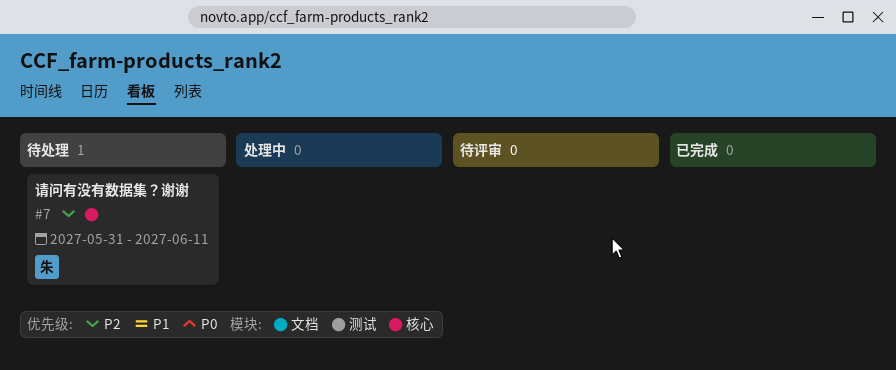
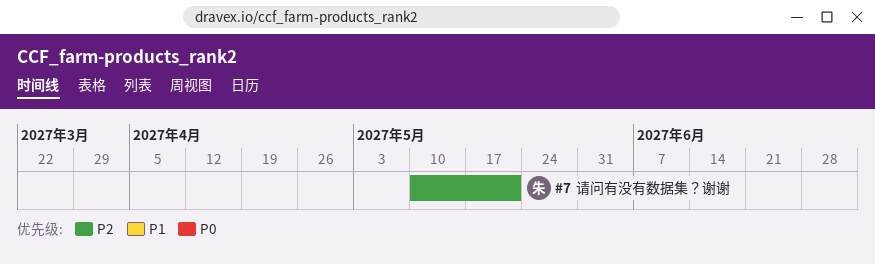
#7, start: May 31 -> May 10
#7, due: Jun 11 -> May 21

